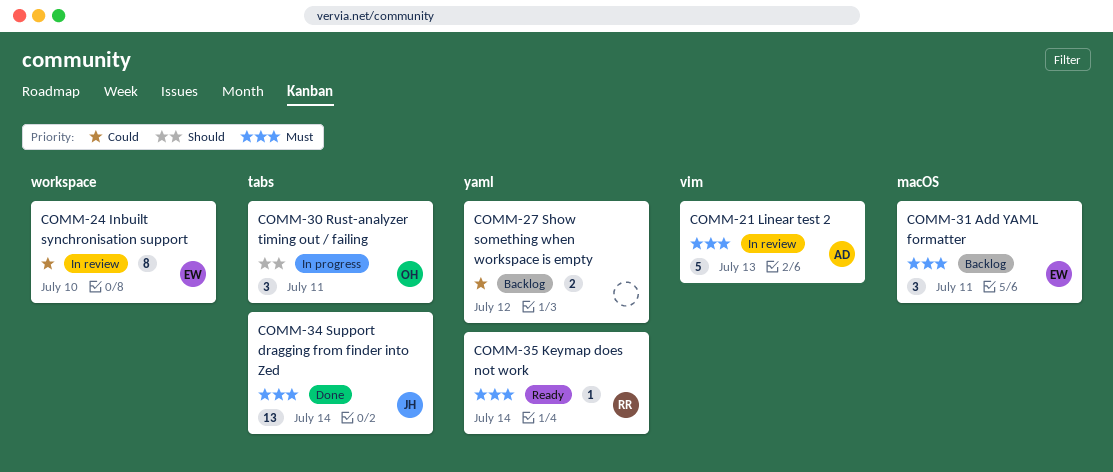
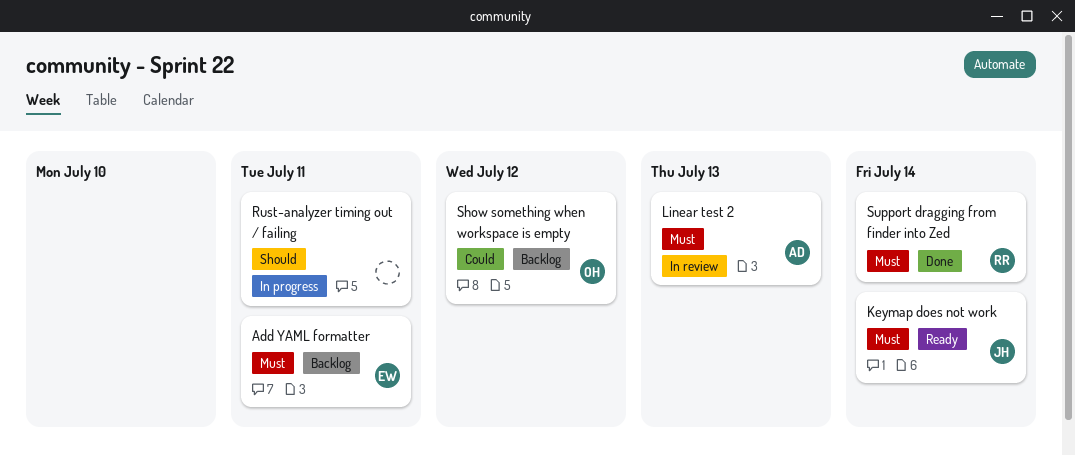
Inbuilt synchronisation support: present -> none
Keymap does not work, owner: RR -> JH
Rust-analyzer timing out / failing, owner: OH -> none
Show something when workspace is empty, owner: none -> OH
Support dragging from finder into Zed, owner: JH -> RR

